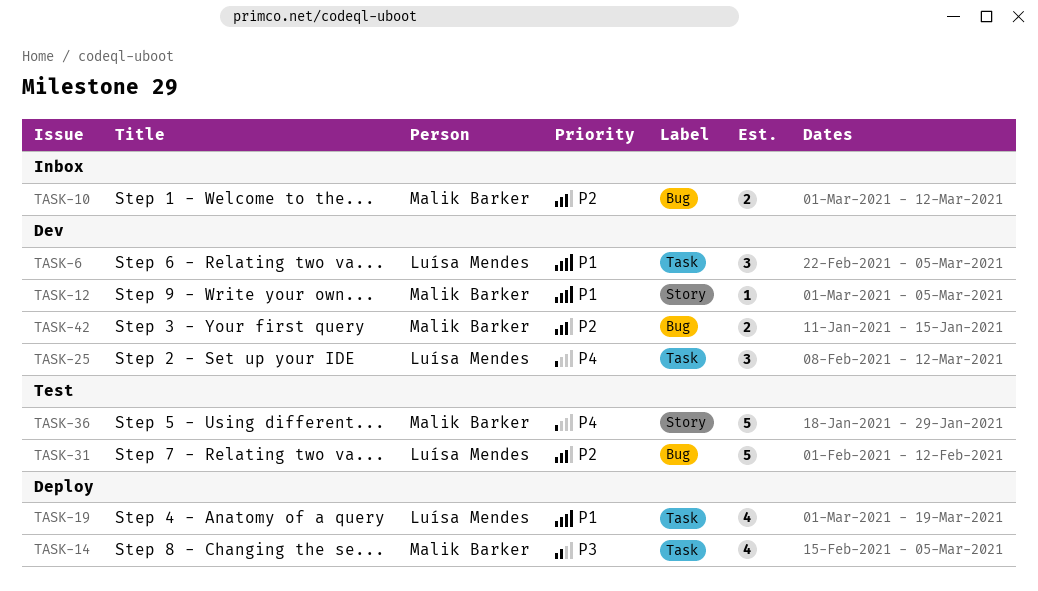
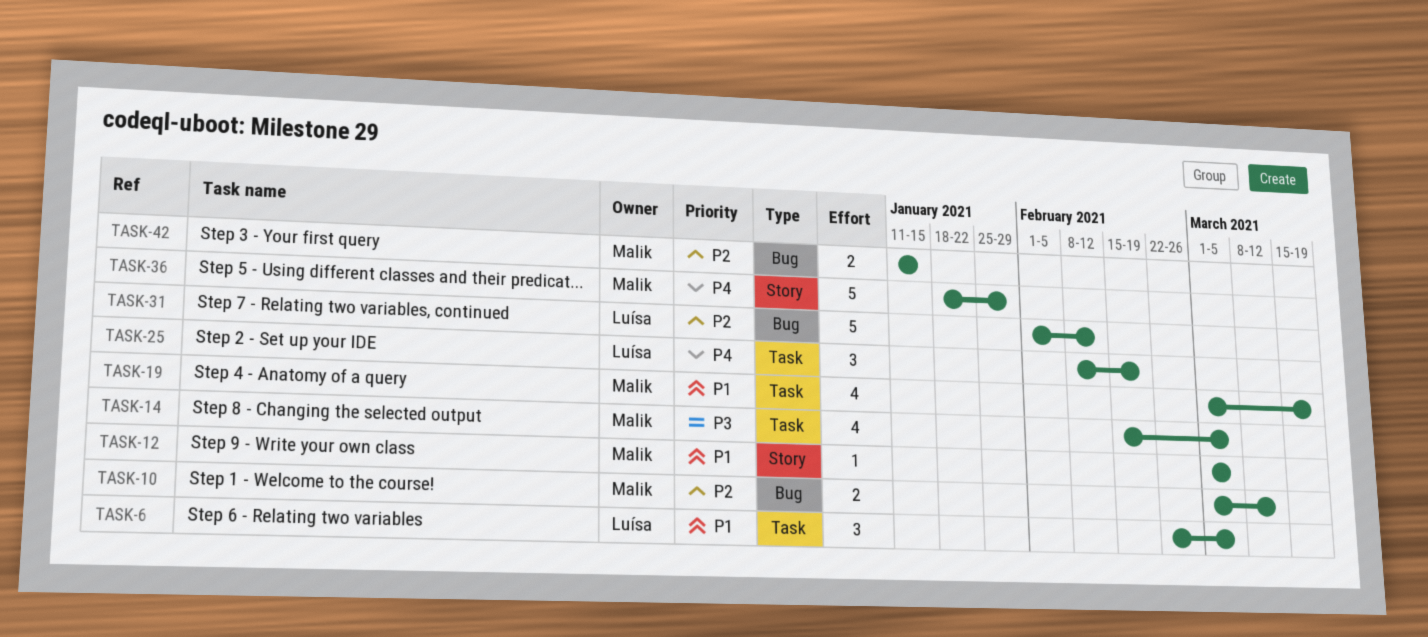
TASK-19, owner: Luísa Mendes -> Malik Barker
TASK-25, due: Mar 12 -> Feb 19

